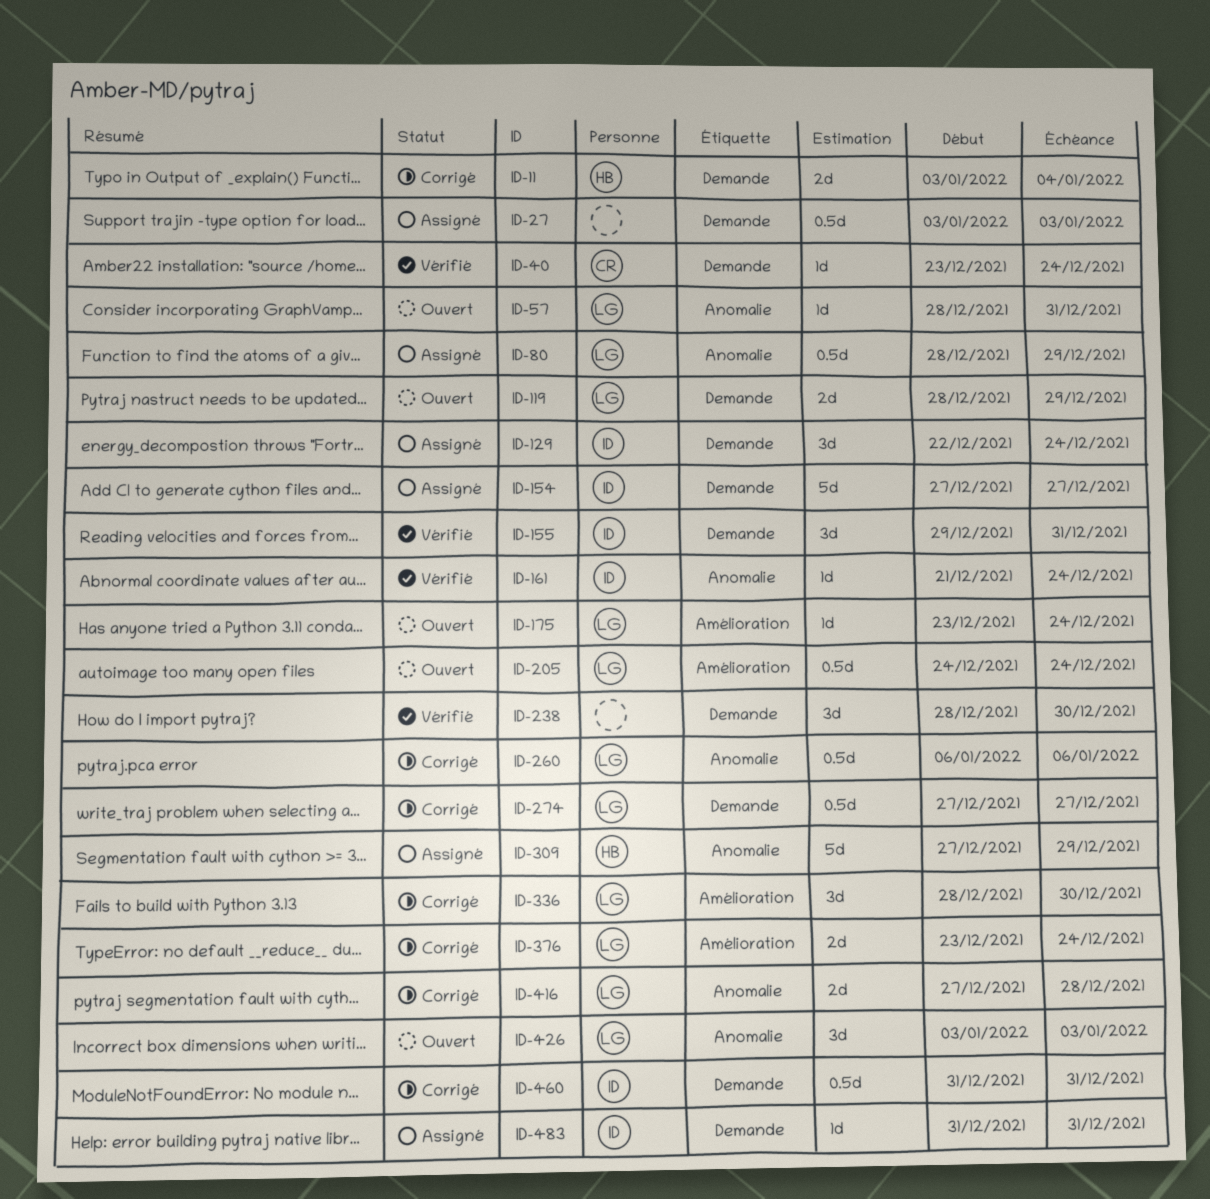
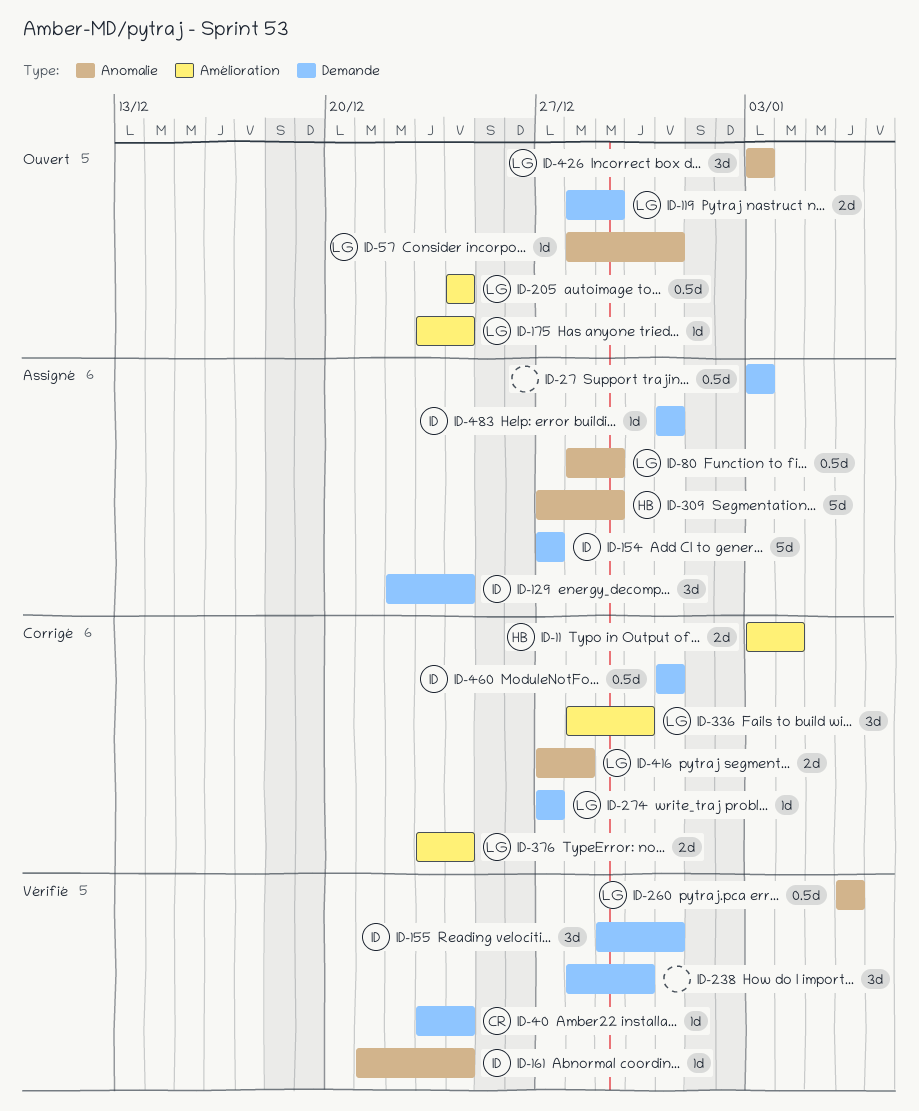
ID-11, label: Demande -> Amélioration
ID-260, status: Corrigé -> Vérifié
ID-274, estimate: 0.5d -> 1d

